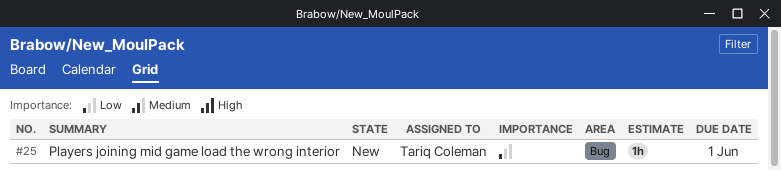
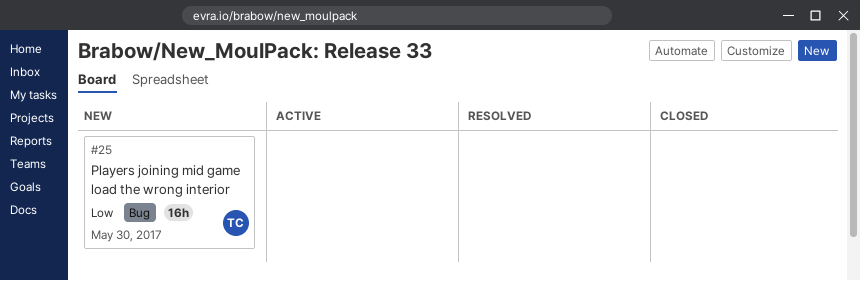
#25, estimate: 1h -> 16h
#25, due: Jun 1 -> May 30

